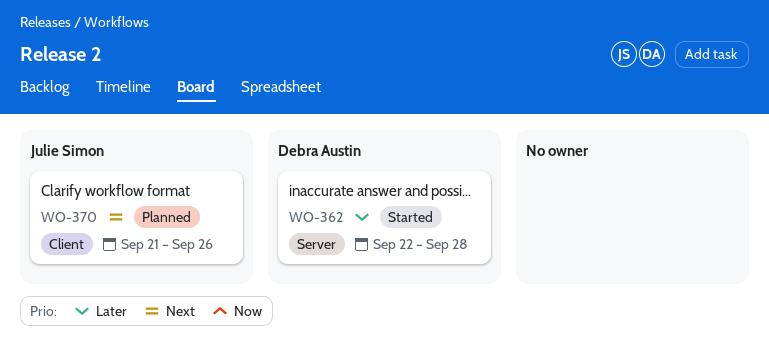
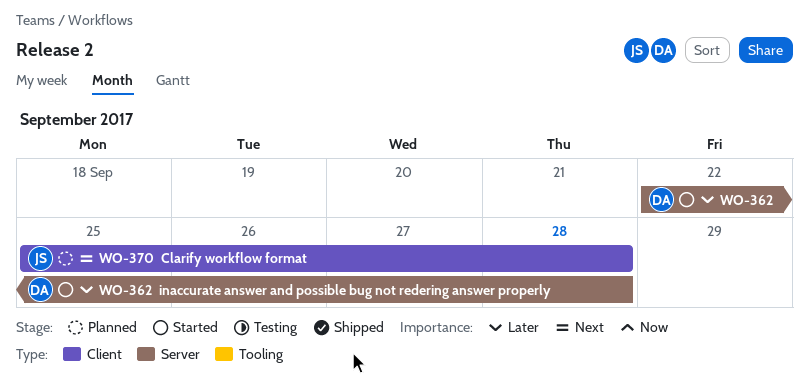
WO-370, start: Sep 21 -> Sep 25
WO-370, due: Sep 26 -> Sep 28

